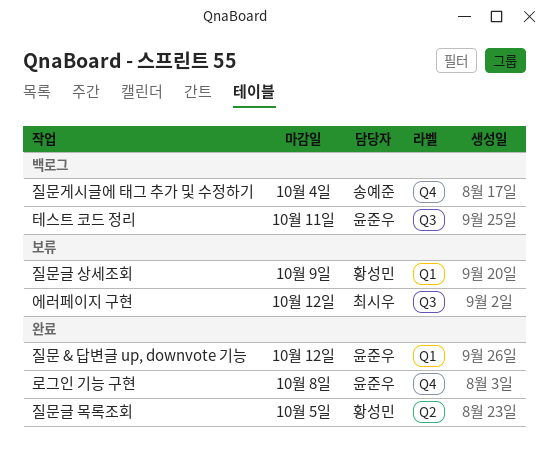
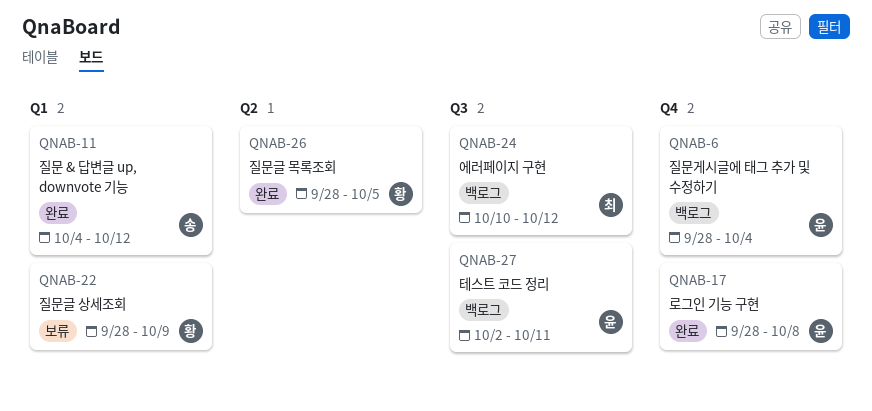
에러페이지 구현, status: 보류 -> 백로그
질문 & 답변글 up, downvote 기능, owner: 윤준우 -> 송예준
질문게시글에 태그 추가 및 수정하기, owner: 송예준 -> 윤준우

